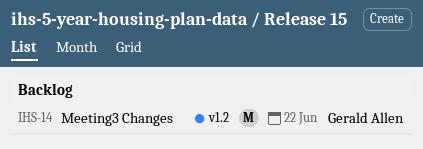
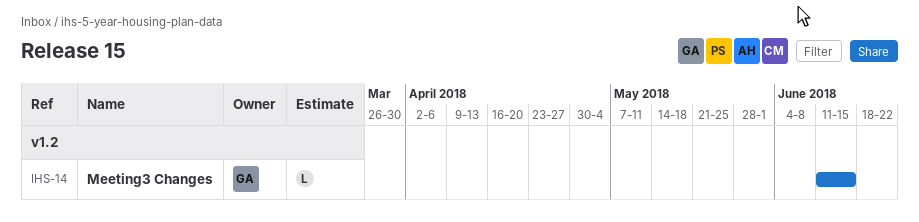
IHS-14, estimate: M -> L
IHS-14, due: Jun 22 -> Jun 15

